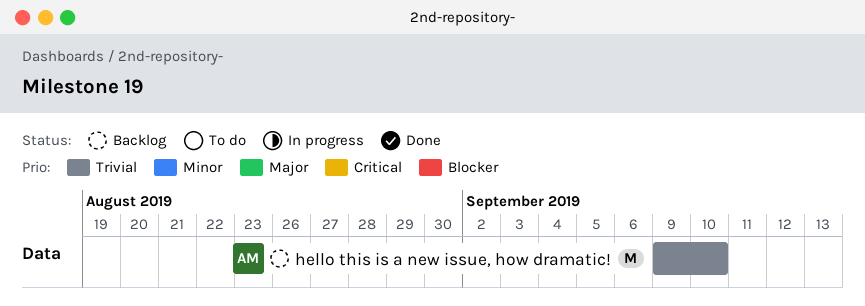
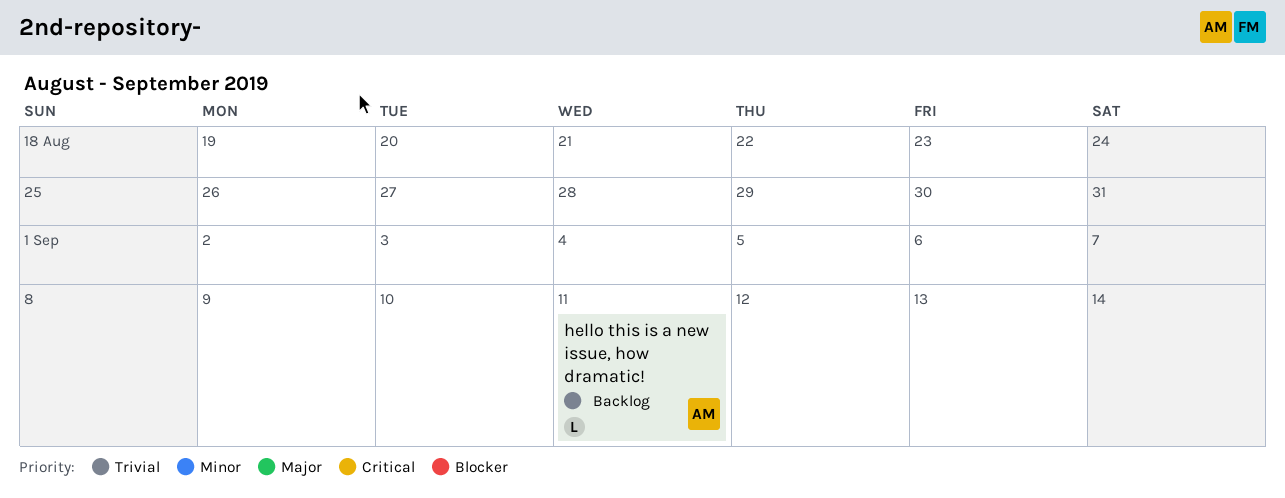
hello this is a new issue, how dramatic!, estimate: M -> L
hello this is a new issue, how dramatic!, due: Sep 10 -> Sep 11

